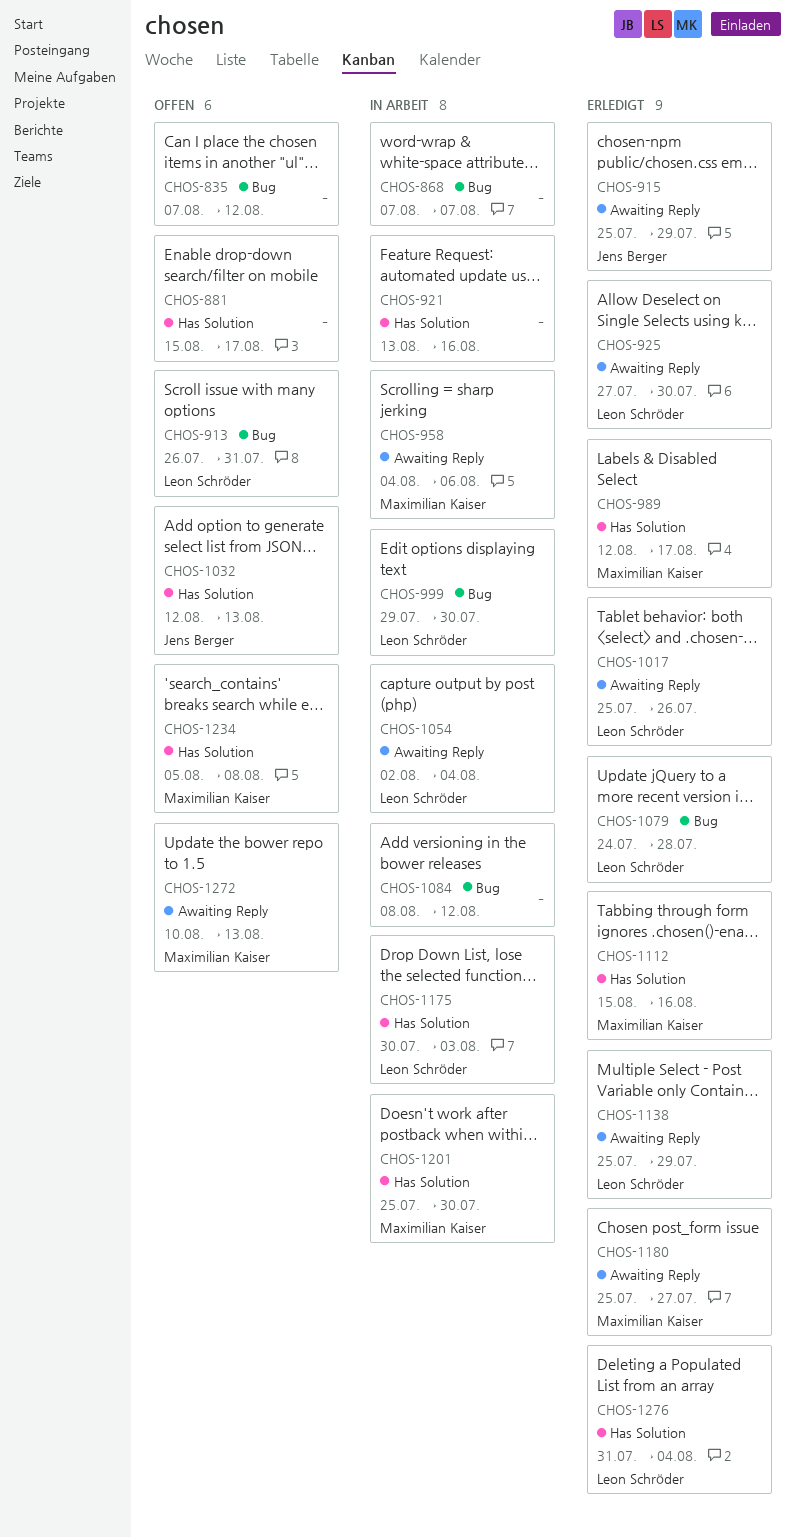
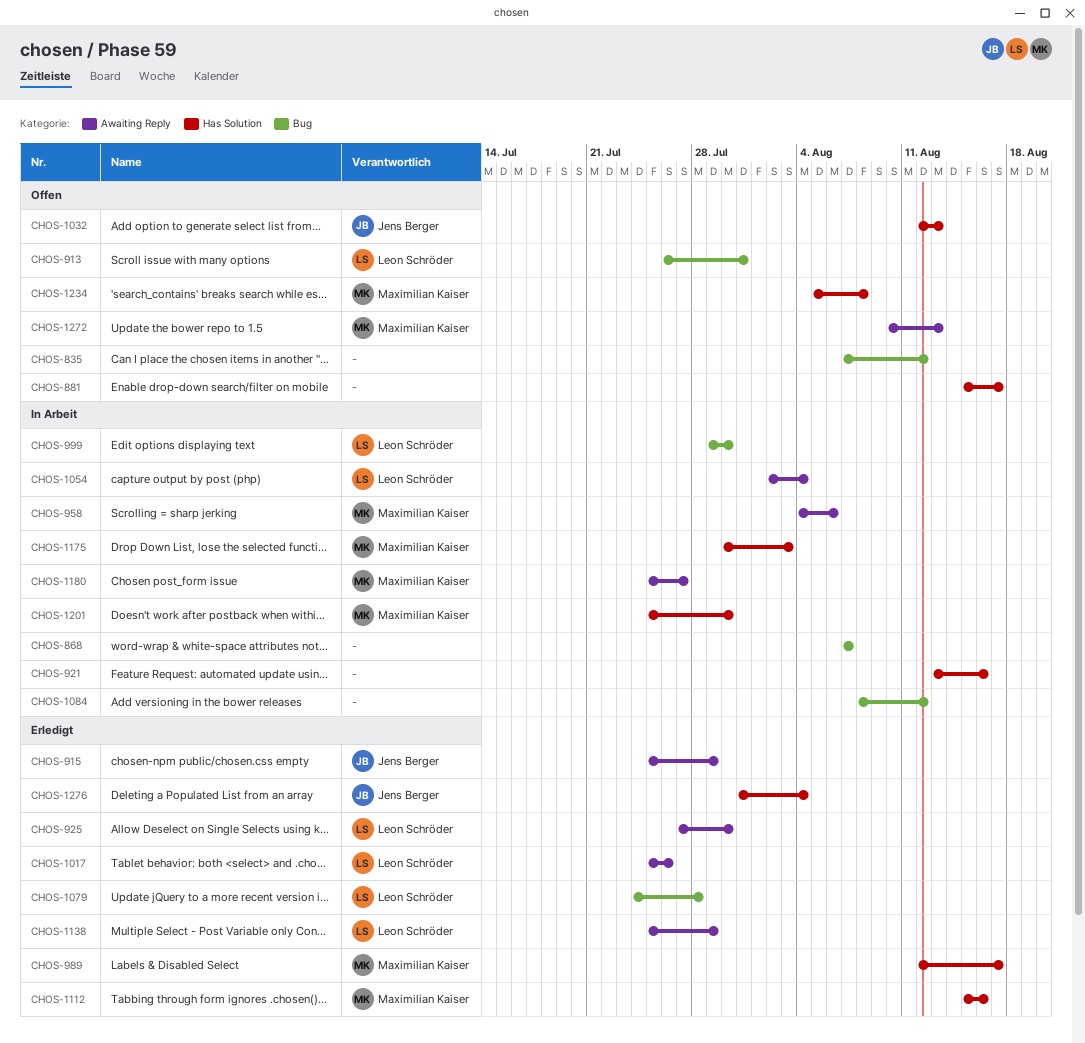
CHOS-1175, owner: Leon Schröder -> Maximilian Kaiser
CHOS-1180, status: Erledigt -> In Arbeit
CHOS-1276, owner: Leon Schröder -> Jens Berger

